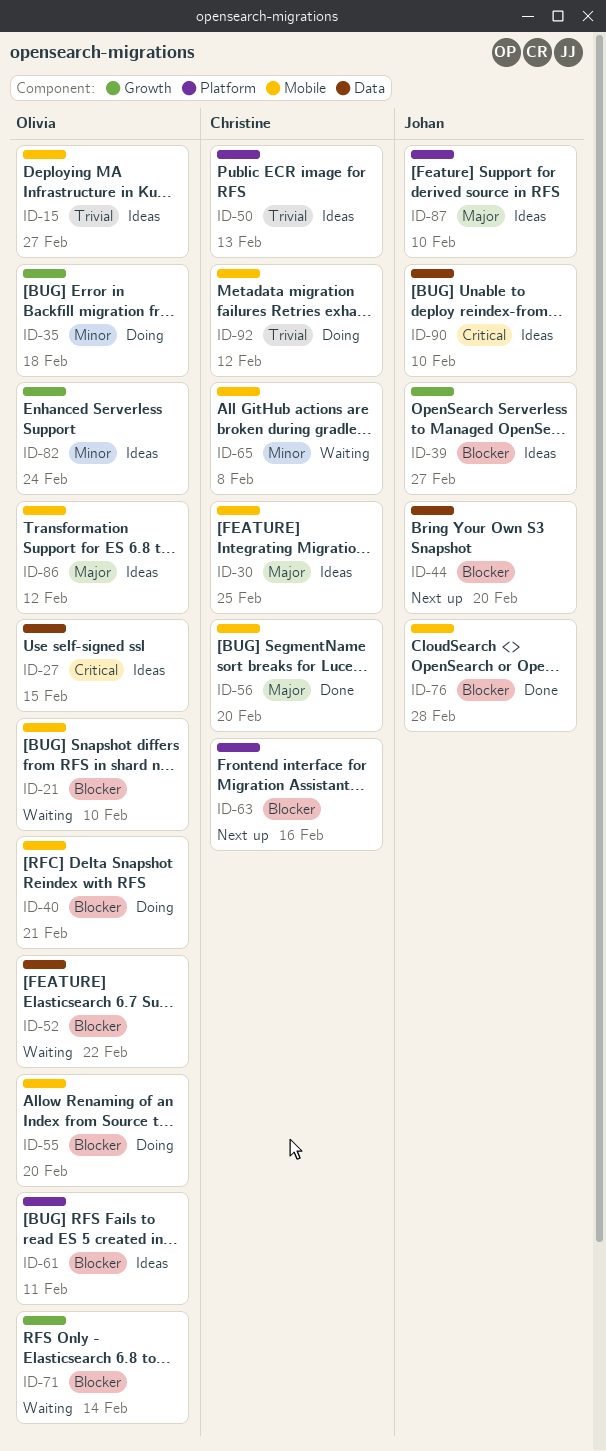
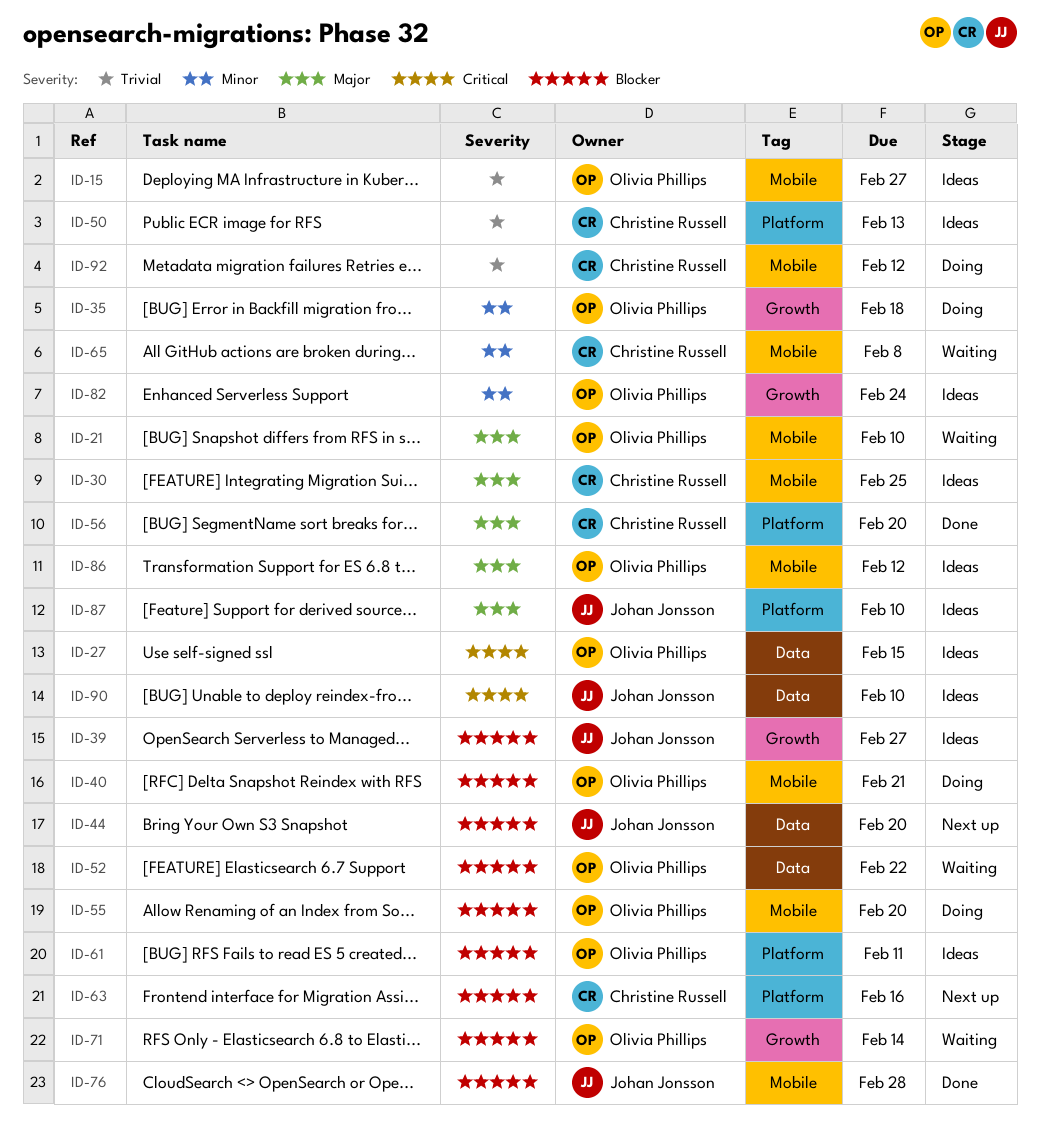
ID-21, priority: Blocker -> Major
ID-56, label: Mobile -> Platform

